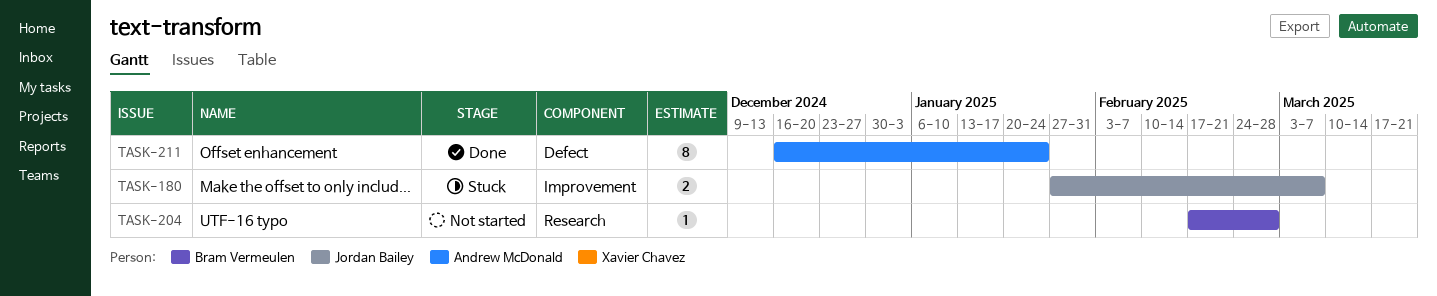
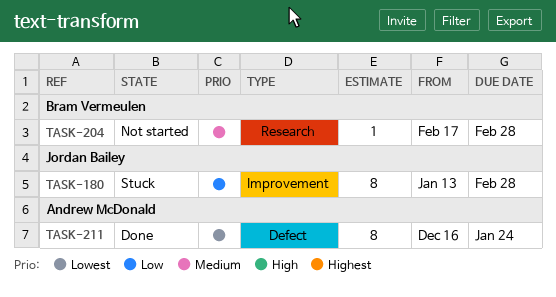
TASK-180, estimate: 2 -> 8
TASK-180, start: Jan 27 -> Jan 13
TASK-180, due: Mar 7 -> Feb 28

